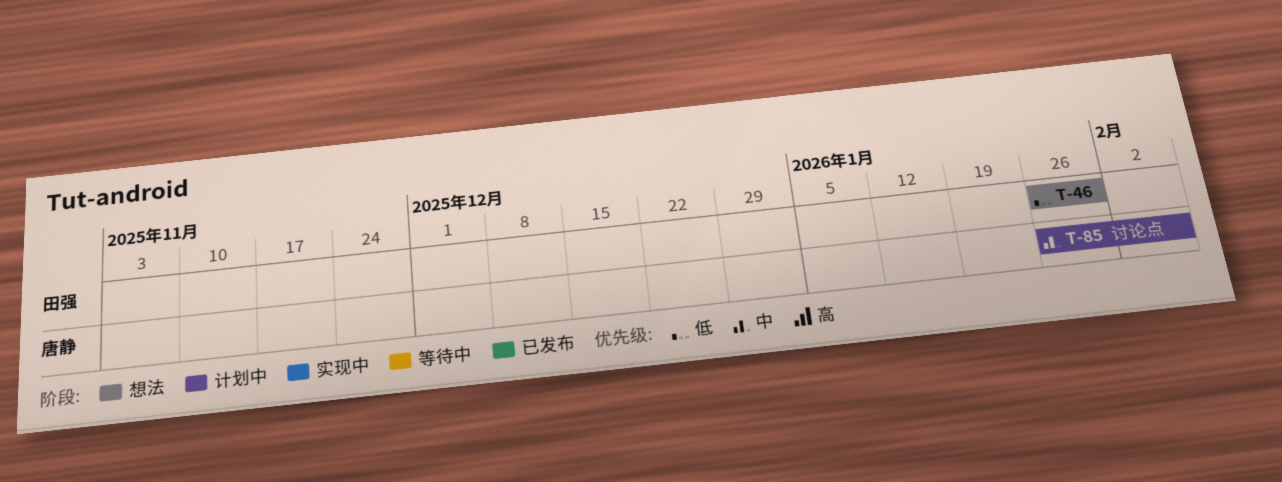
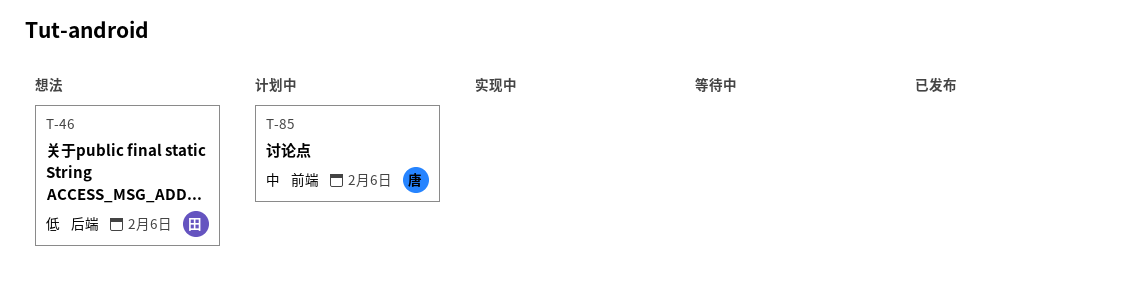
T-46, due: Jan 30 -> Feb 6

